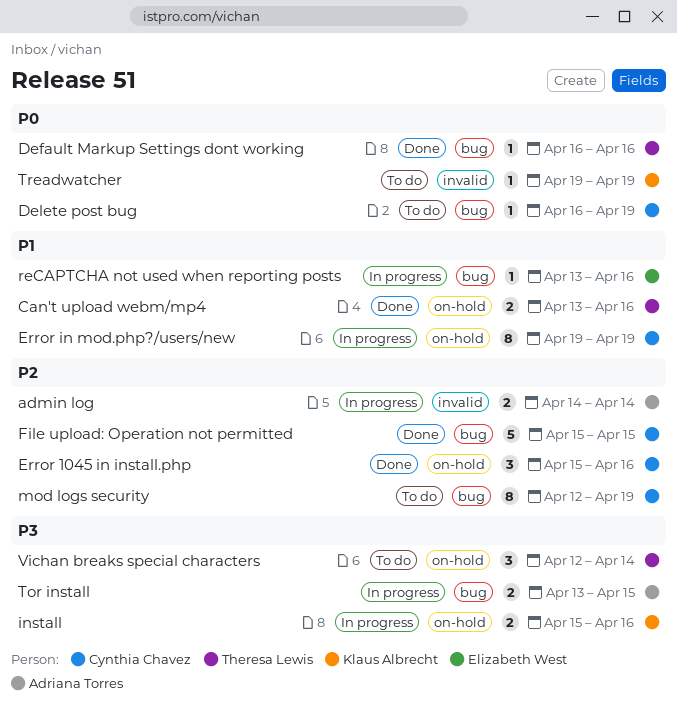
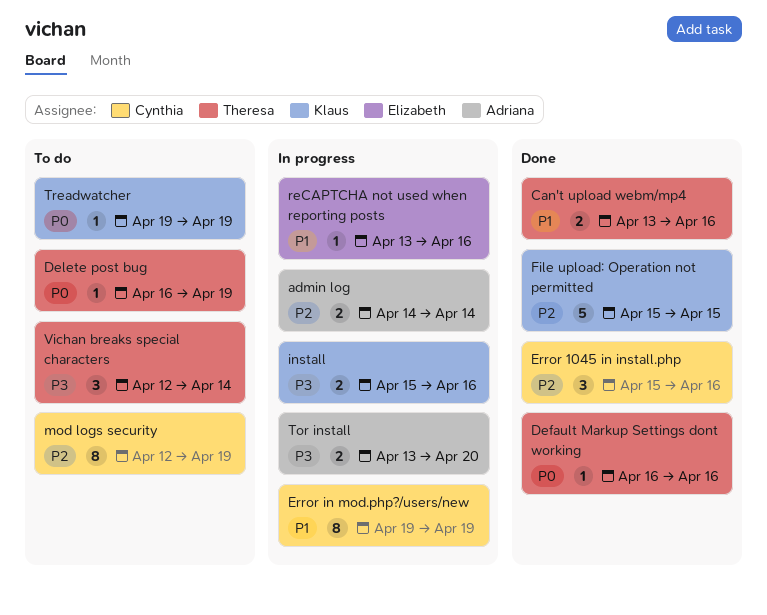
Delete post bug, owner: Cynthia Chavez -> Theresa Lewis
File upload: Operation not permitted, owner: Cynthia Chavez -> Klaus Albrecht
Tor install, due: Apr 15 -> Apr 20

